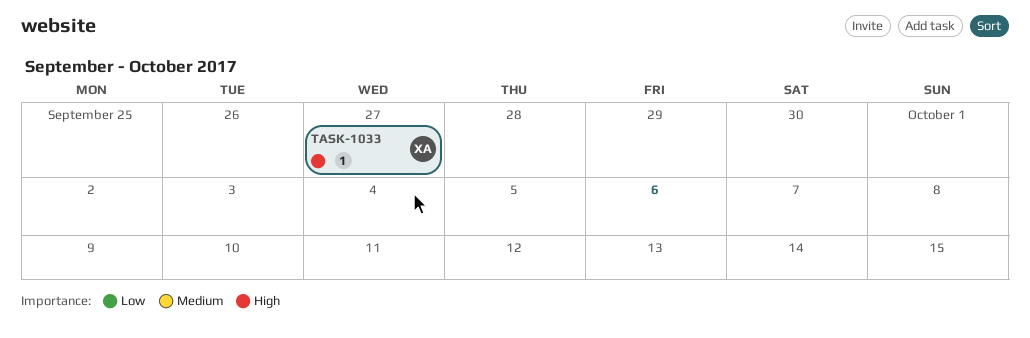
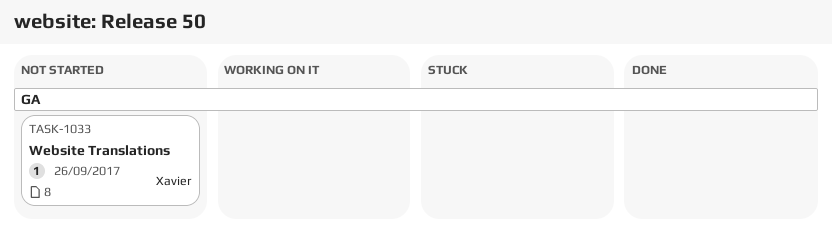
TASK-1033, due: Sep 27 -> Sep 26

